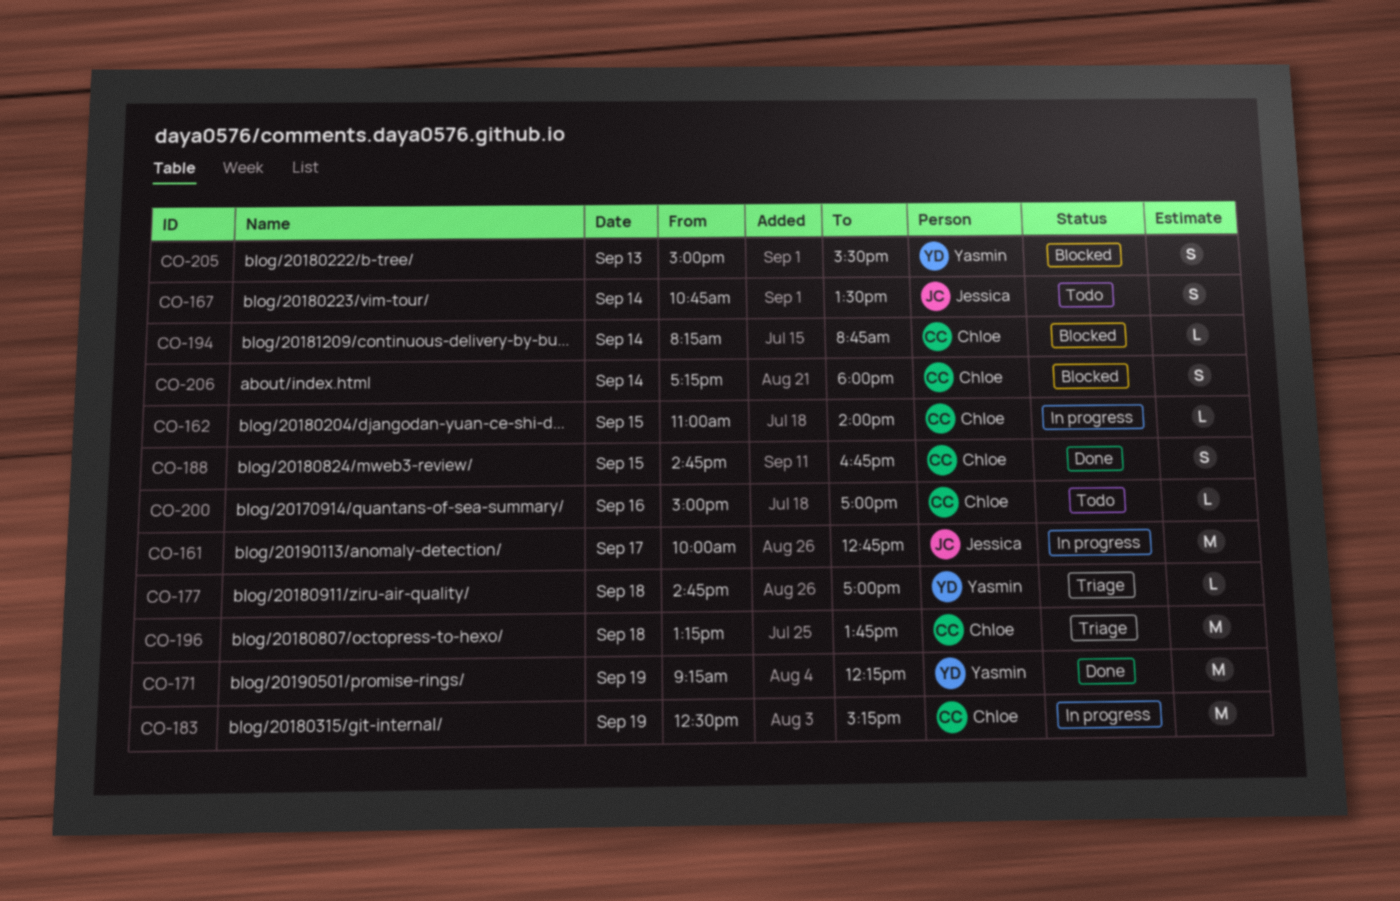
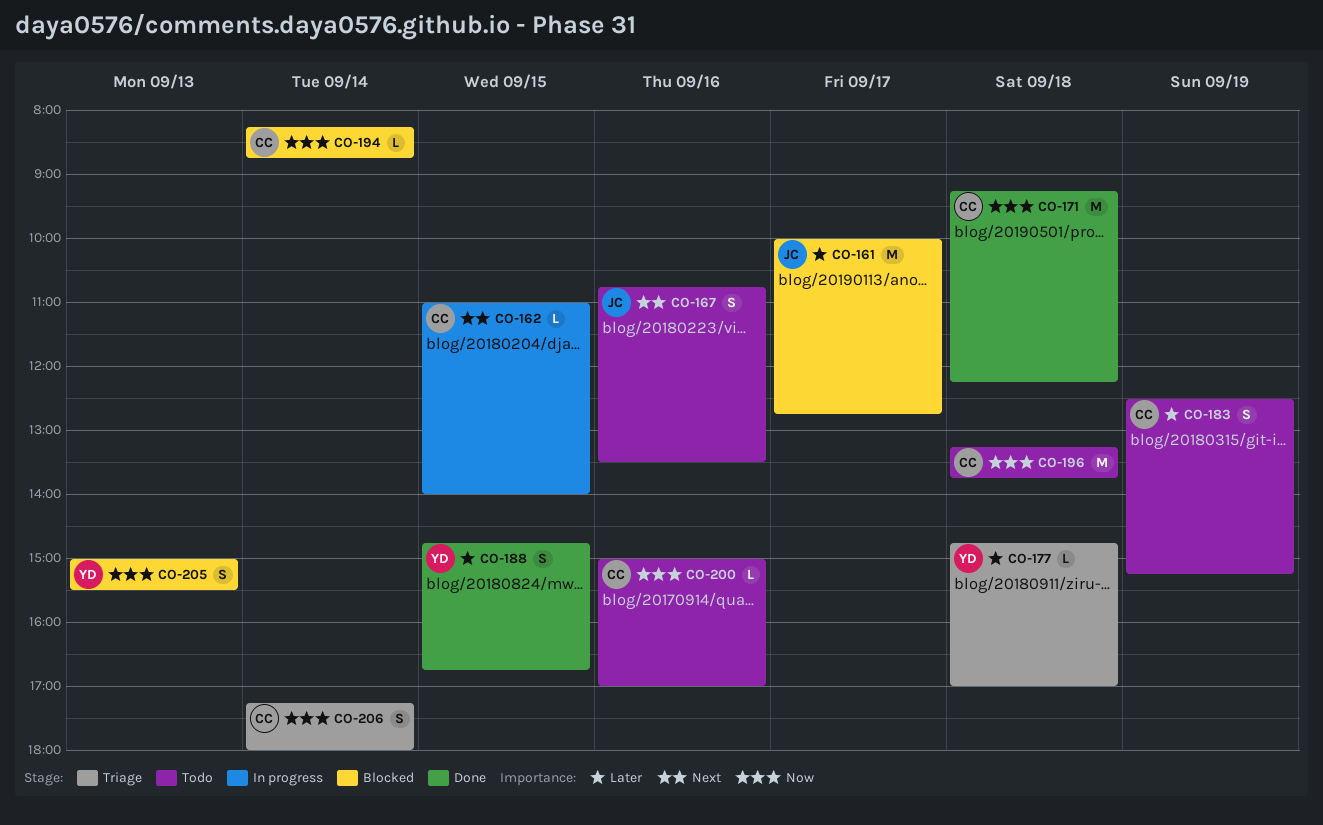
CO-161, status: In progress -> Blocked
CO-167, day: Sep 14 -> Sep 16
CO-171, owner: Yasmin -> Chloe
CO-171, day: Sep 19 -> Sep 18
CO-183, status: In progress -> Todo
CO-183, estimate: M -> S
CO-188, owner: Chloe -> Yasmin
CO-196, status: Triage -> Todo
CO-206, status: Blocked -> Triage

